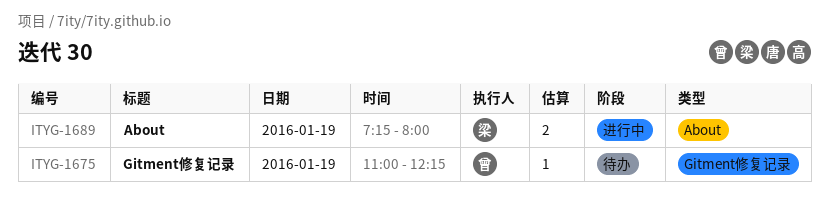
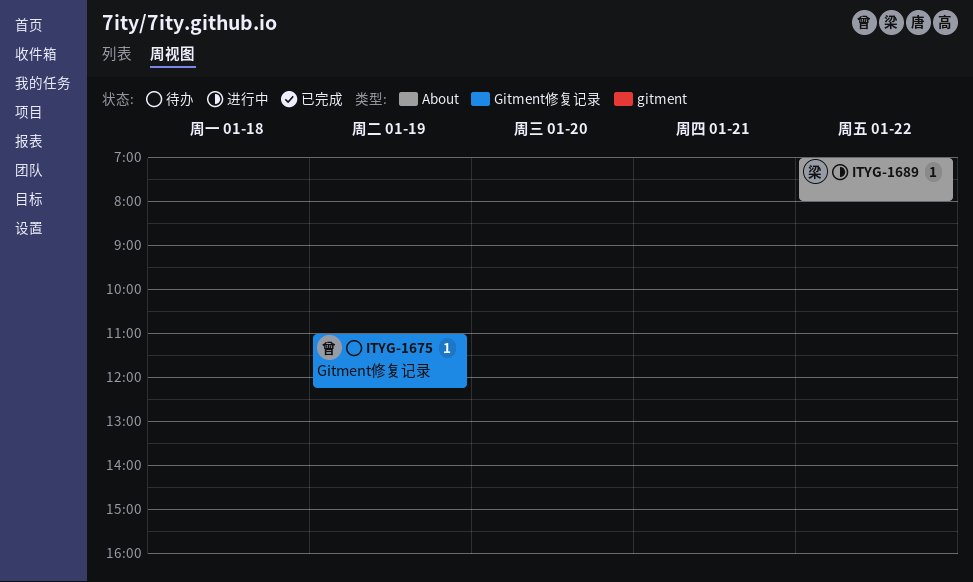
ITYG-1689, estimate: 2 -> 1
ITYG-1689, day: Jan 19 -> Jan 22
ITYG-1689, begins: 07:15 -> 07:00

